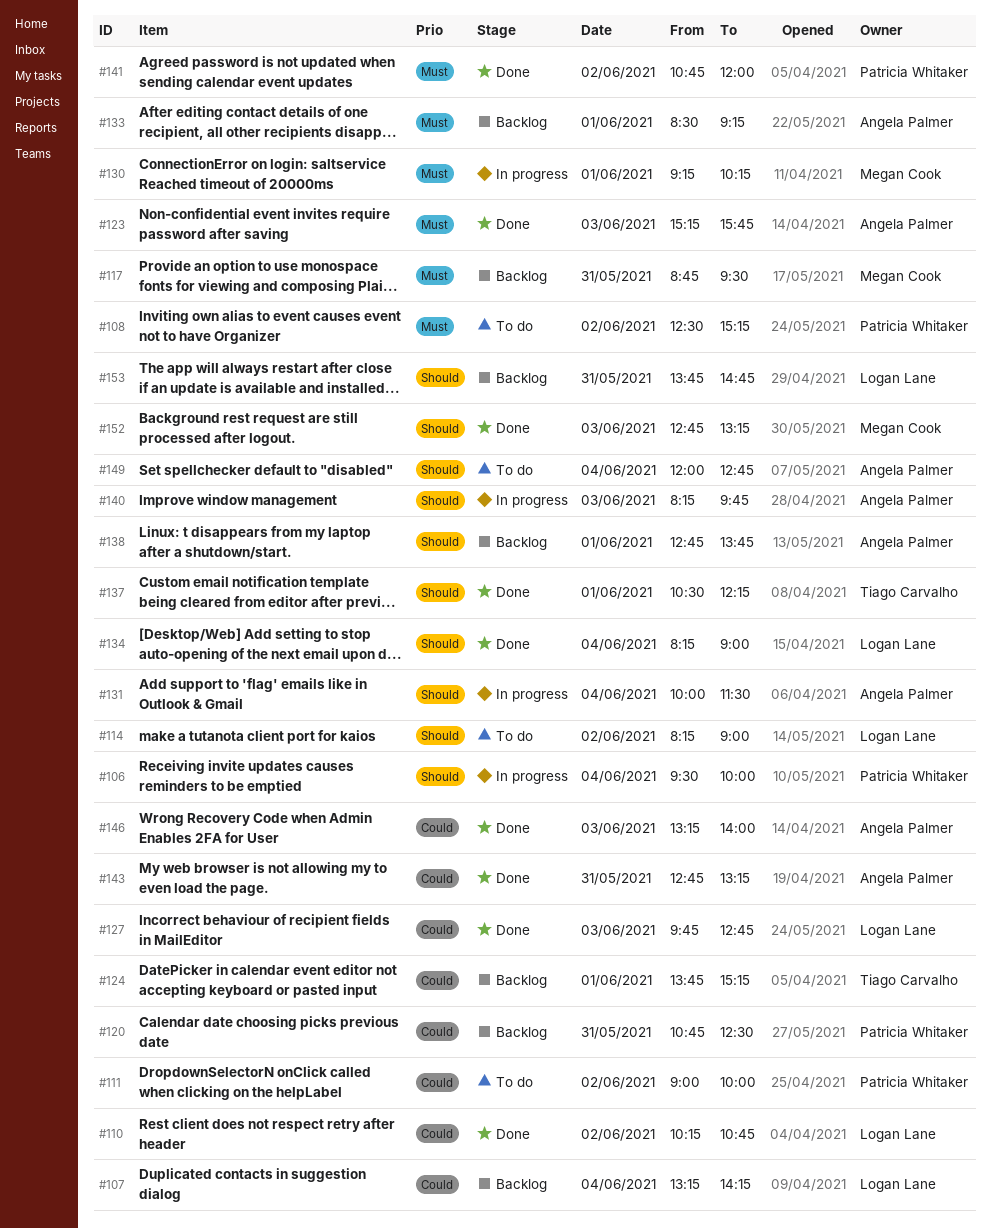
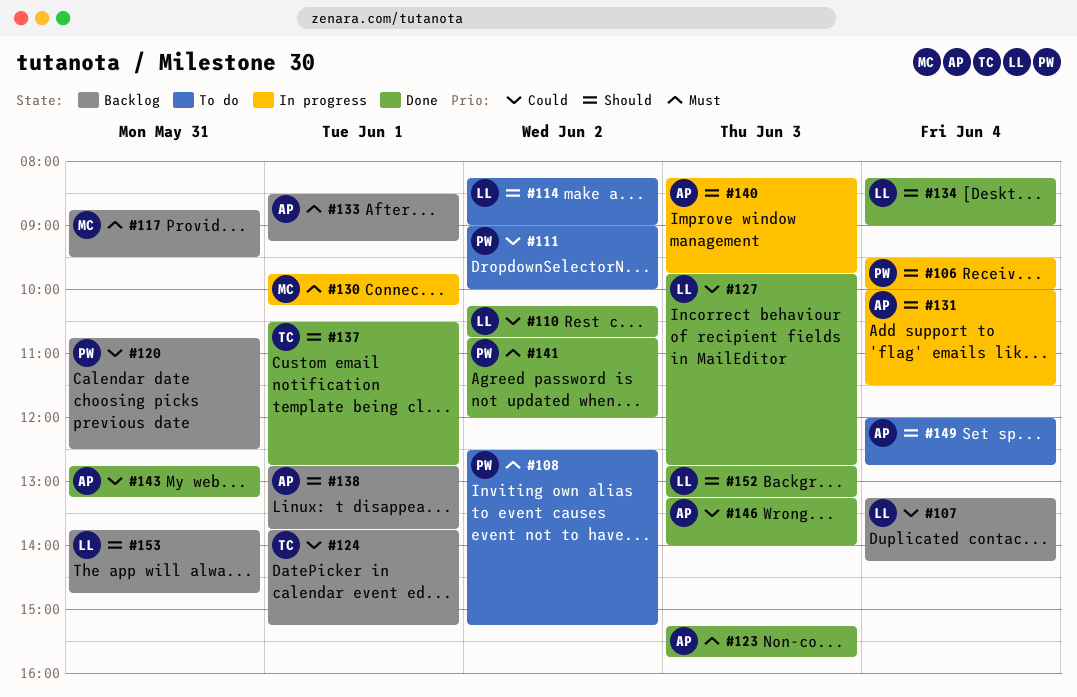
#130, begins: 09:15 -> 09:45
#137, ends: 12:15 -> 12:45
#152, owner: Megan Cook -> Logan Lane

